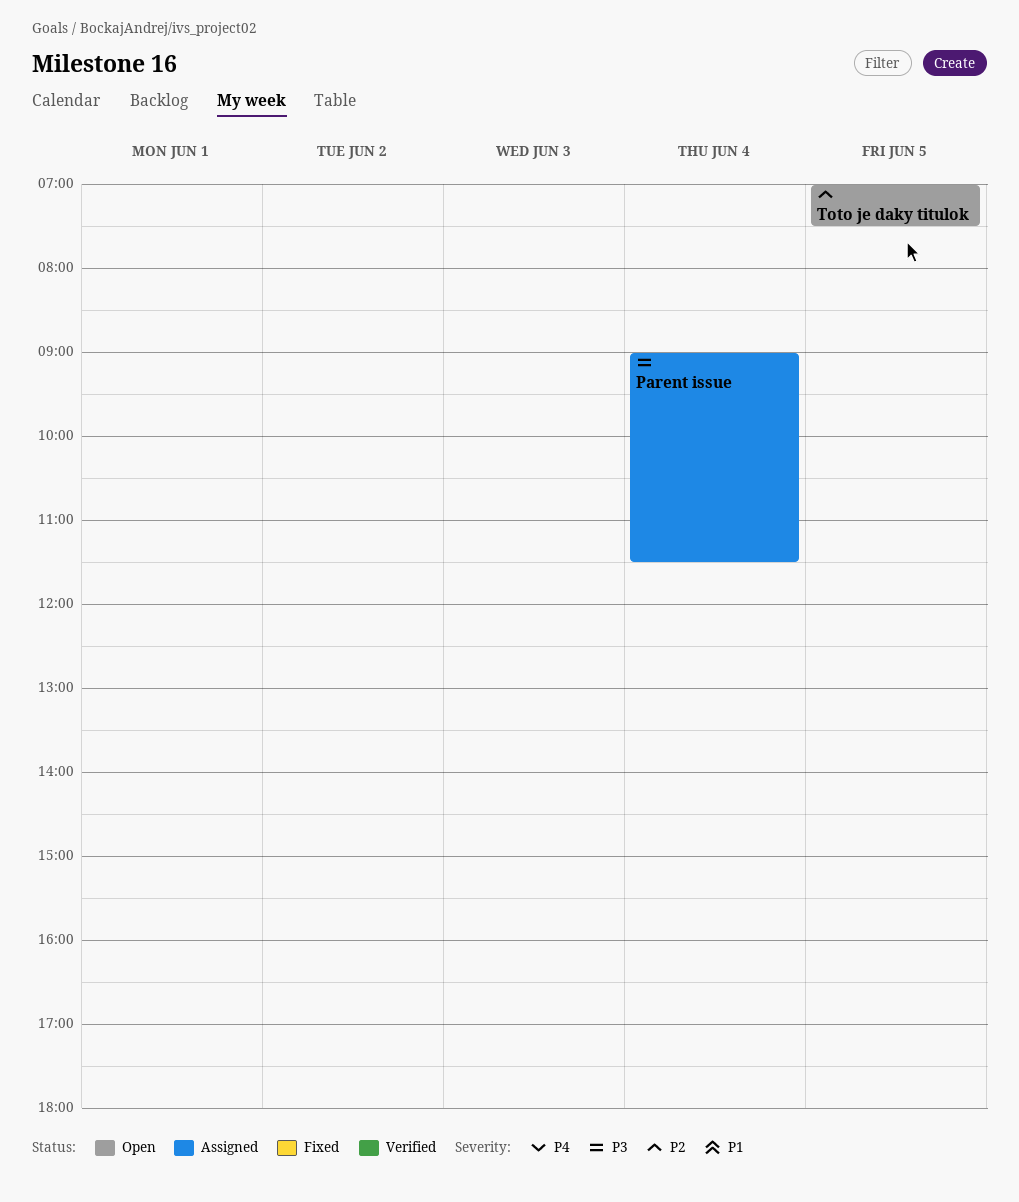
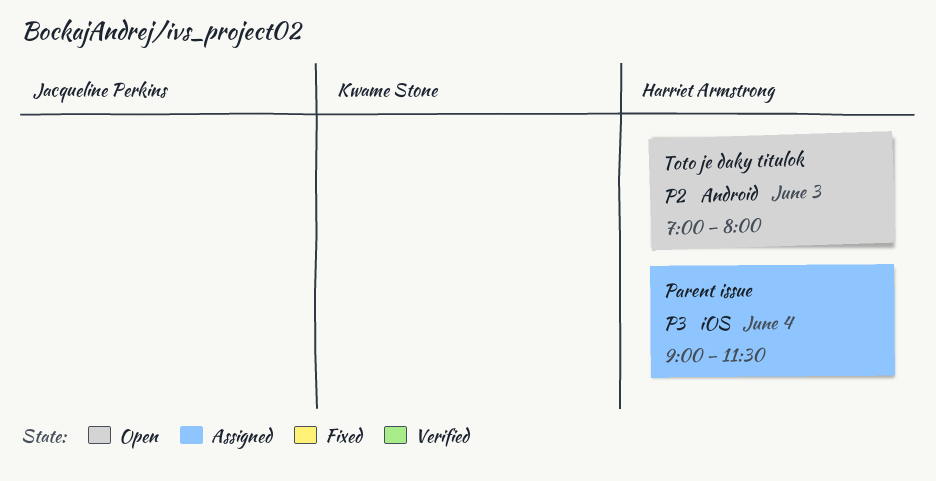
Toto je daky titulok, day: Jun 5 -> Jun 3
Toto je daky titulok, ends: 07:30 -> 08:00

